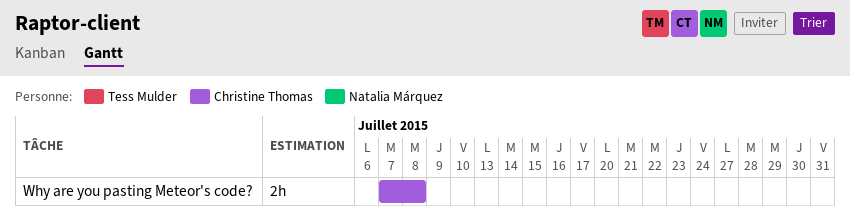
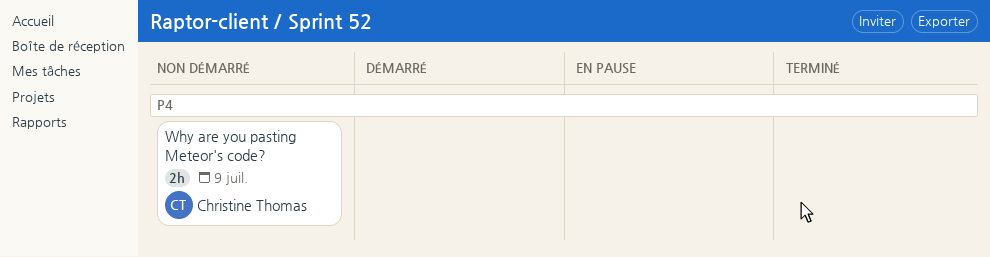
Why are you pasting Meteor's code?, due: Jul 8 -> Jul 9

